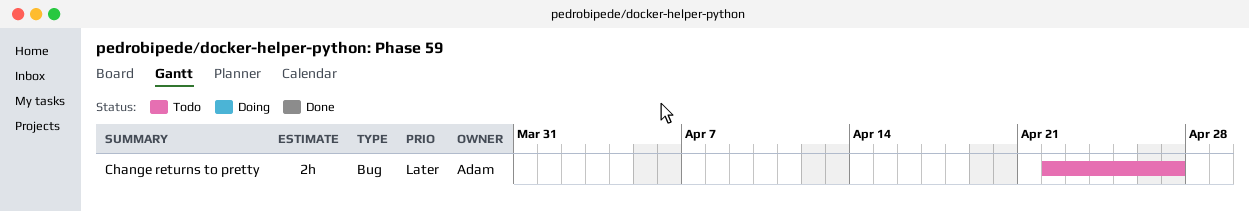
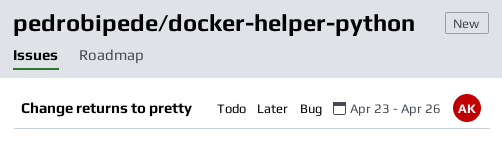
Change returns to pretty, start: Apr 22 -> Apr 23
Change returns to pretty, due: Apr 27 -> Apr 26

